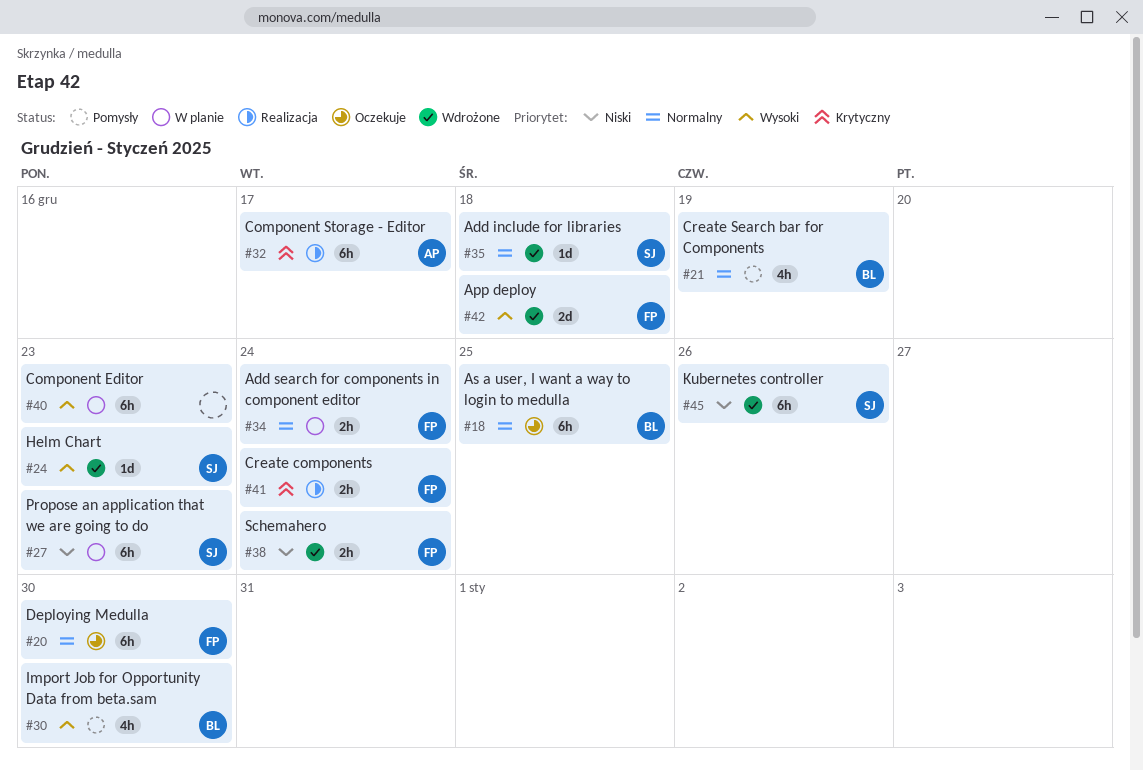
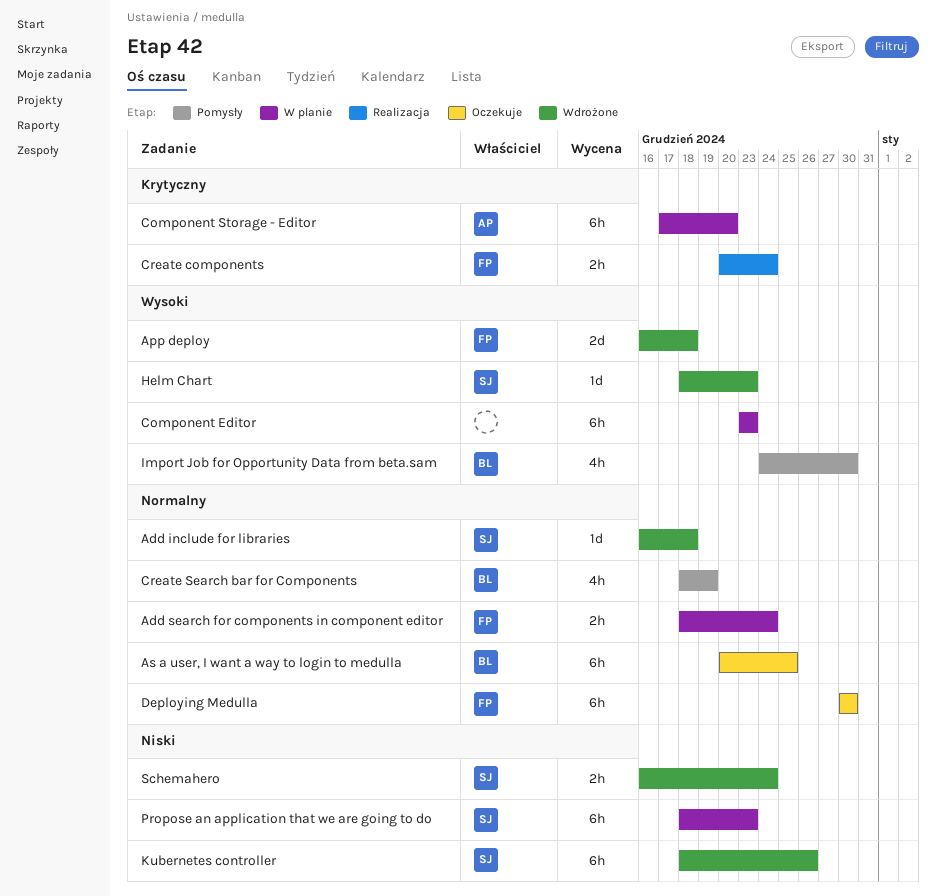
Component Storage - Editor, status: Realizacja -> W planie
Component Storage - Editor, due: Dec 17 -> Dec 20
Schemahero, owner: FP -> SJ

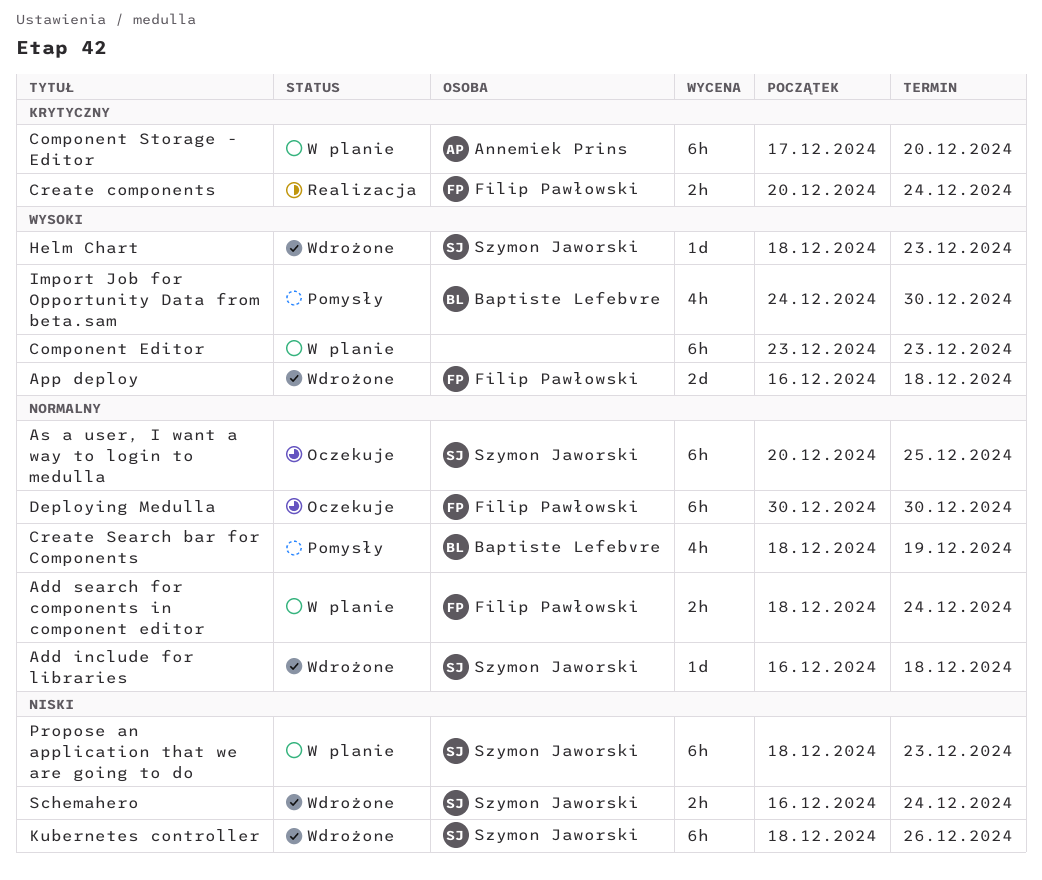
As a user, I want a way to login to medulla, owner: Baptiste Lefebvre -> Szymon Jaworski

